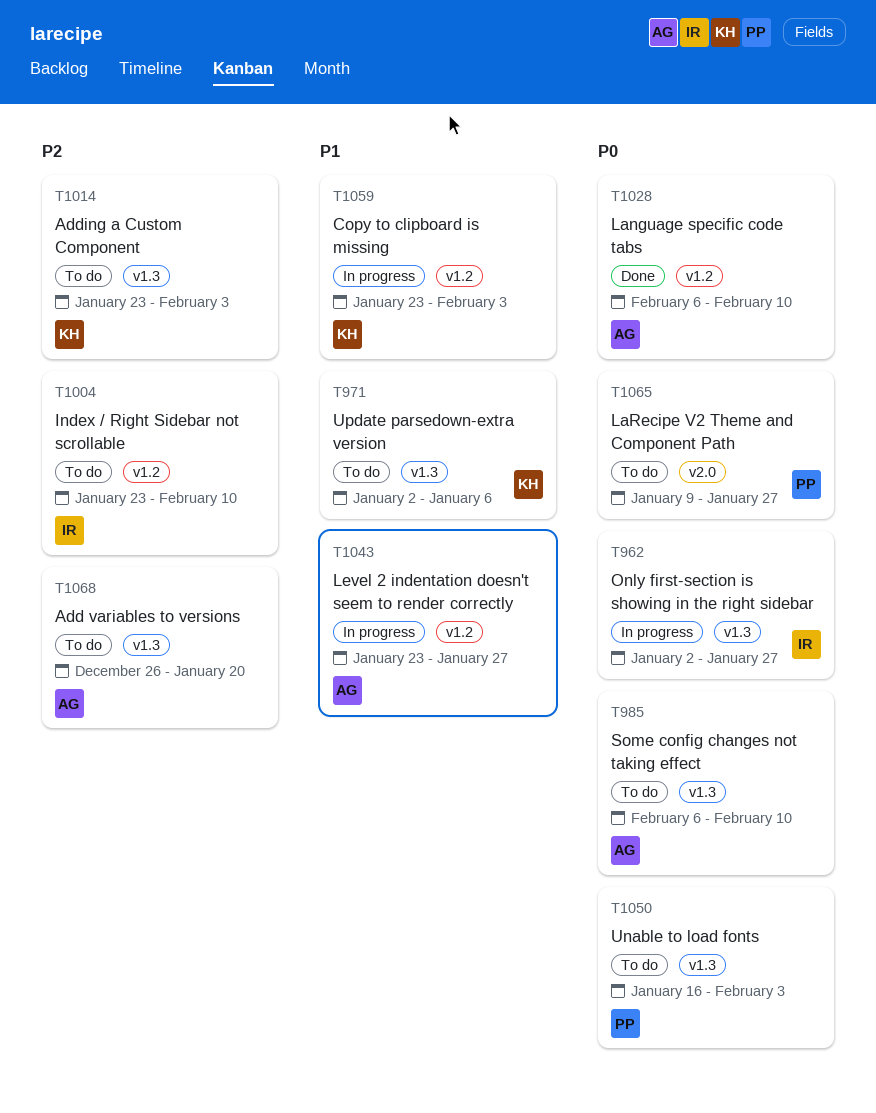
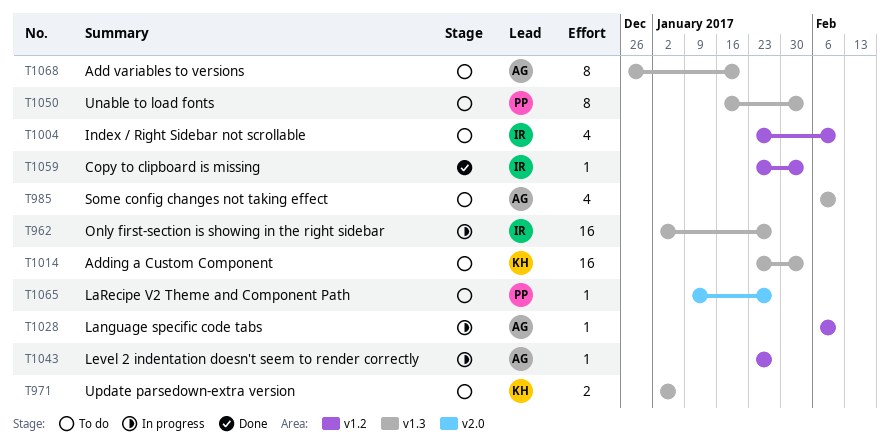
T1028, status: Done -> In progress
T1059, status: In progress -> Done
T1059, owner: KH -> IR

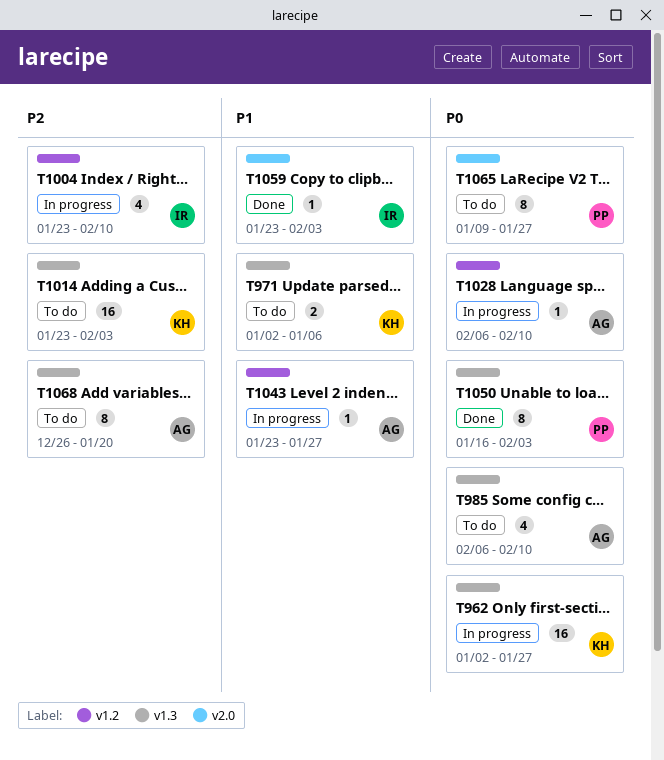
T962, owner: IR -> KH
T1004, status: To do -> In progress
T1050, status: To do -> Done
T1059, label: v1.2 -> v2.0
T1065, estimate: 1 -> 8

